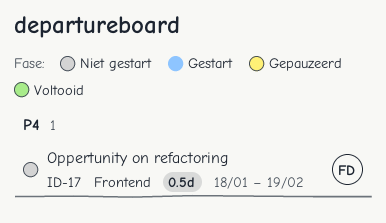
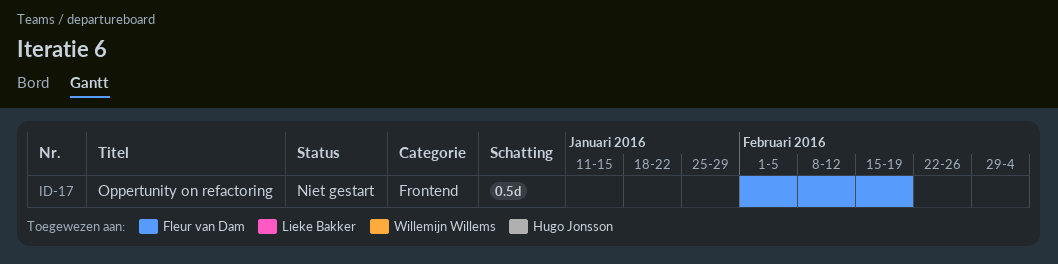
ID-17, start: Jan 18 -> Feb 1

